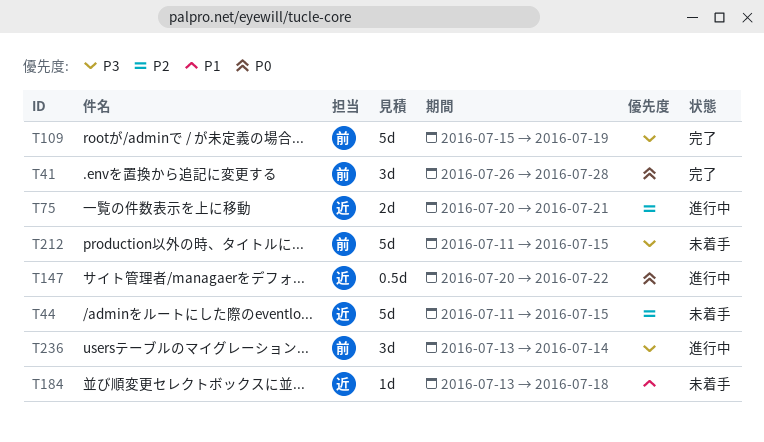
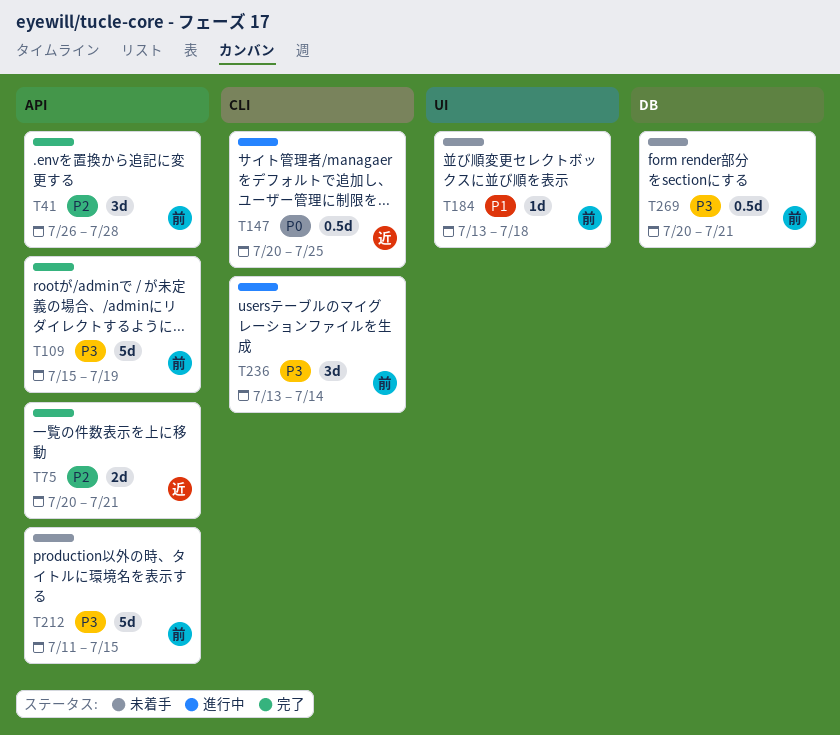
T41, priority: P0 -> P2
T44: present -> none
T75, status: 進行中 -> 完了
T147, due: Jul 22 -> Jul 25
T184, owner: 近 -> 前
T269: none -> present

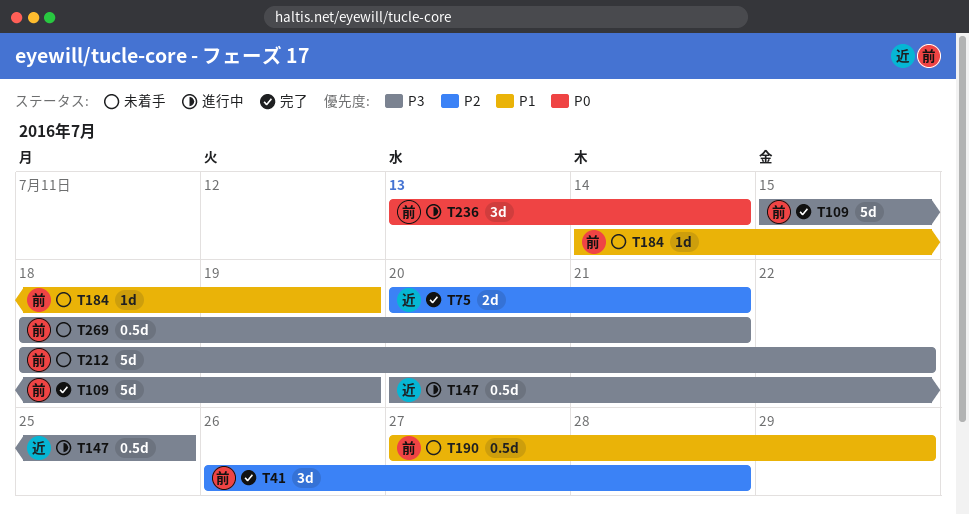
T147, priority: P0 -> P3
T184, start: Jul 13 -> Jul 14
T184, due: Jul 18 -> Jul 19
T190: none -> present
T212, start: Jul 11 -> Jul 18
T212, due: Jul 15 -> Jul 22
T236, priority: P3 -> P0
T269, start: Jul 20 -> Jul 18

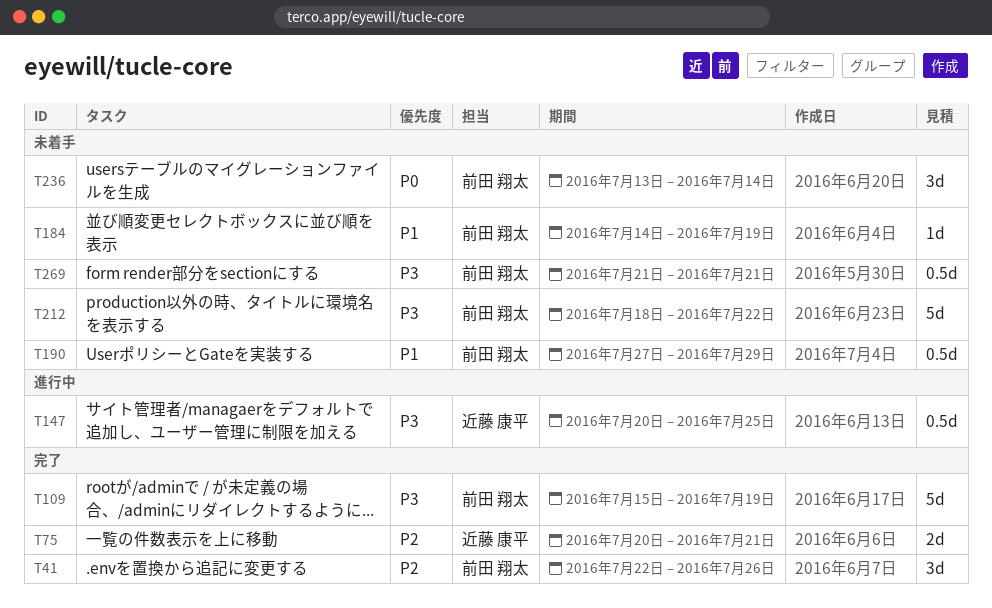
T41, start: Jul 26 -> Jul 22
T41, due: Jul 28 -> Jul 26
T236, status: 進行中 -> 未着手
T269, start: Jul 18 -> Jul 21

